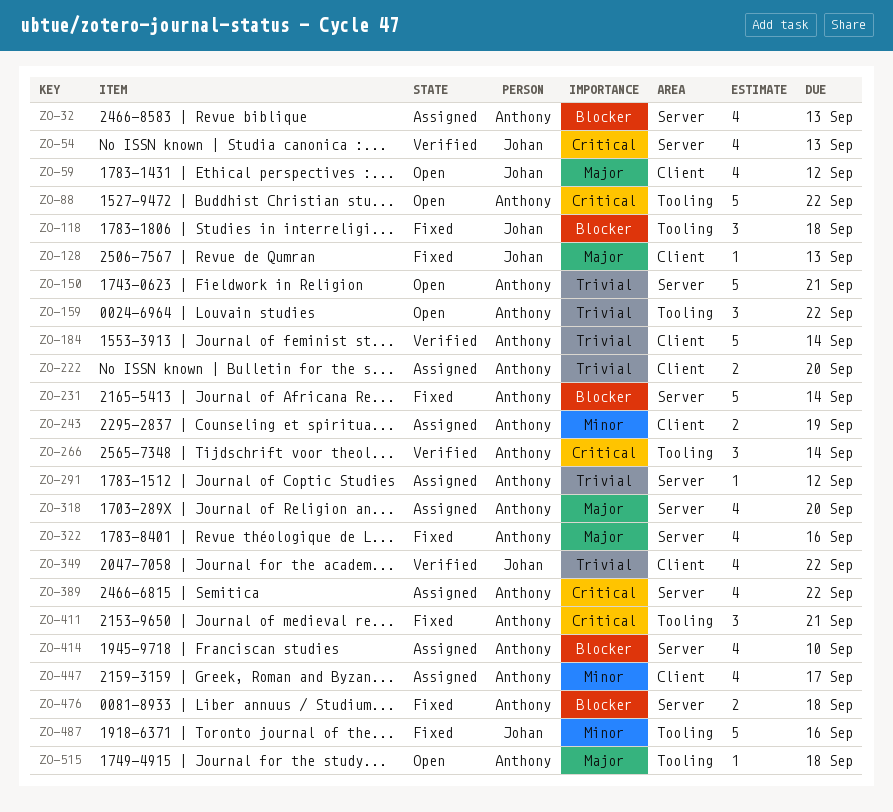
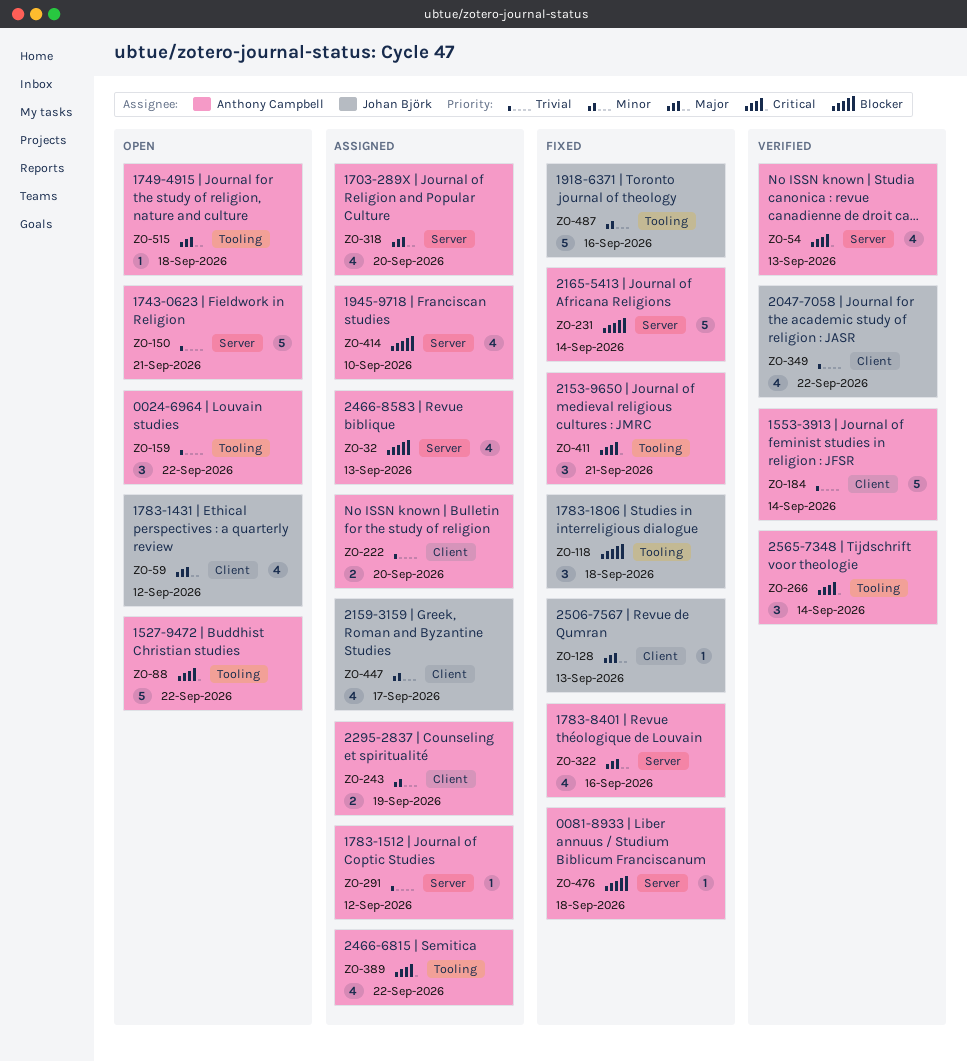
ZO-54, owner: Johan Björk -> Anthony Campbell
ZO-389, label: Server -> Tooling
ZO-447, owner: Anthony Campbell -> Johan Björk
ZO-476, estimate: 2 -> 1

